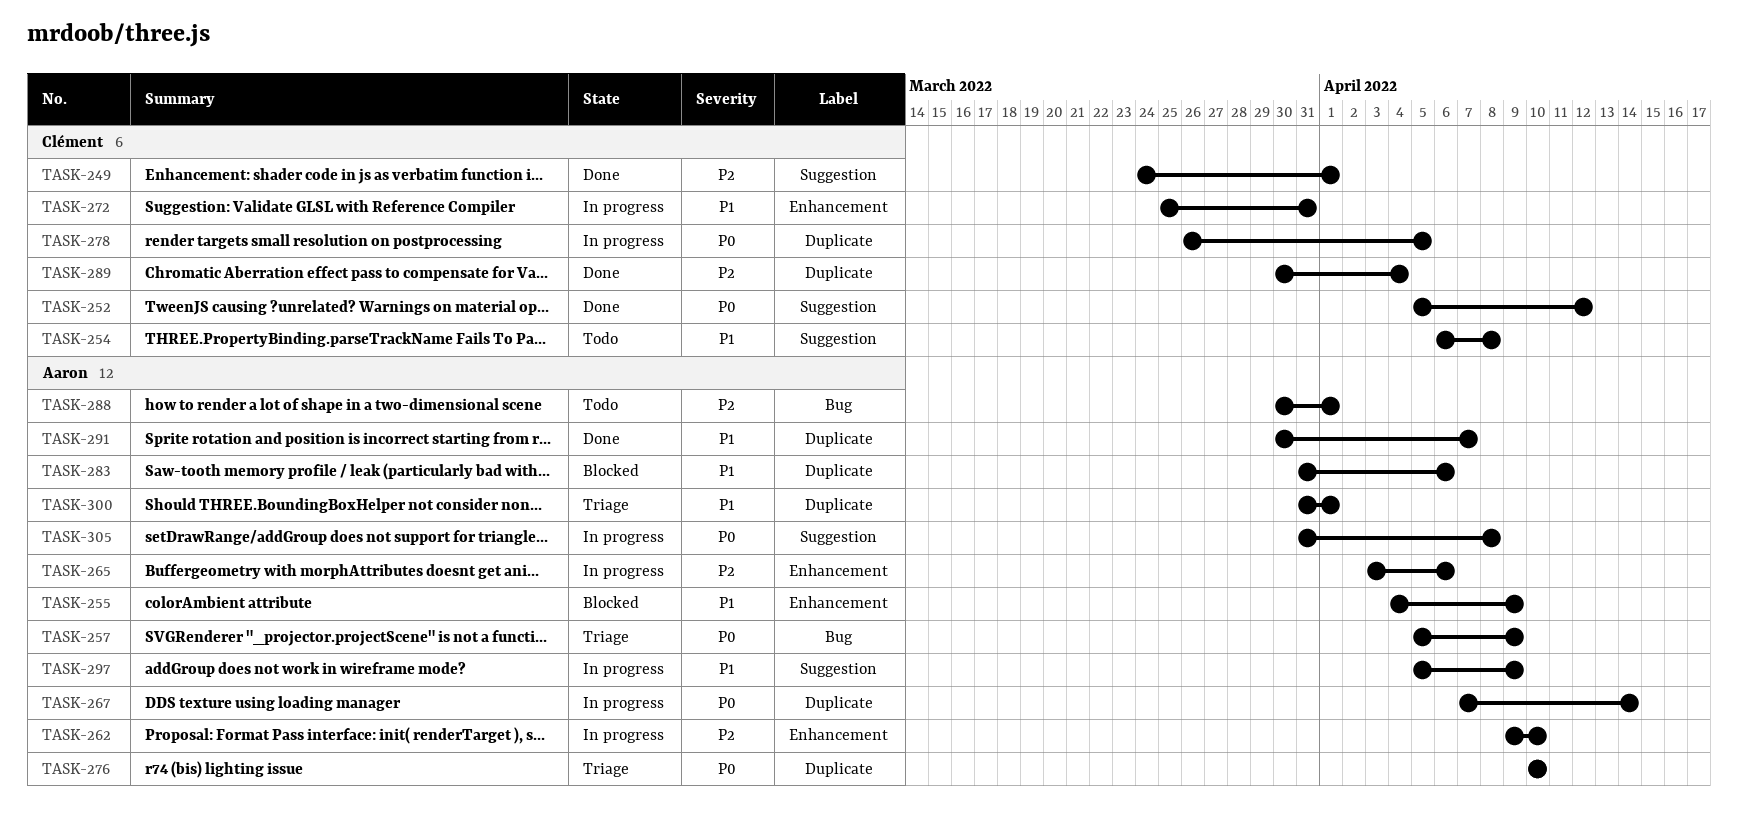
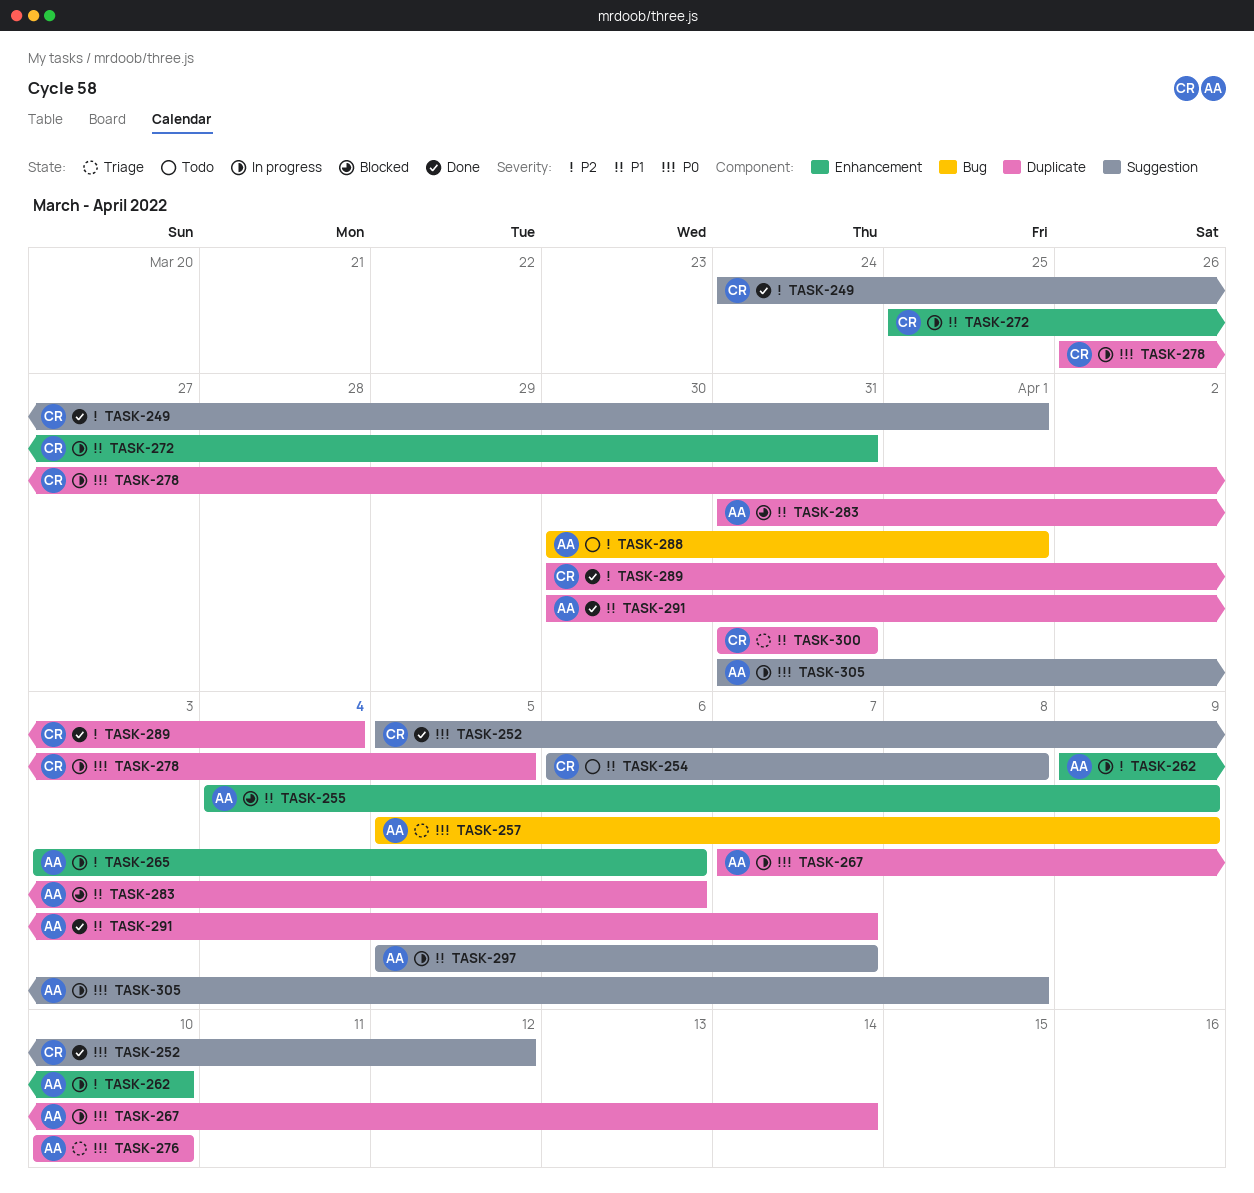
TASK-297, due: Apr 9 -> Apr 7
TASK-300, owner: Aaron -> Clément
TASK-300, due: Apr 1 -> Mar 31

